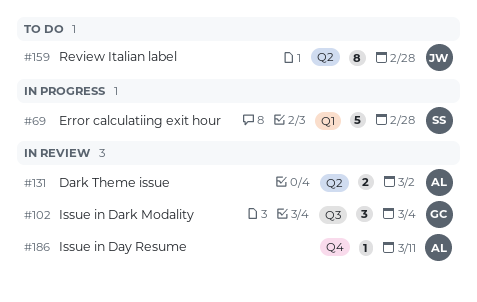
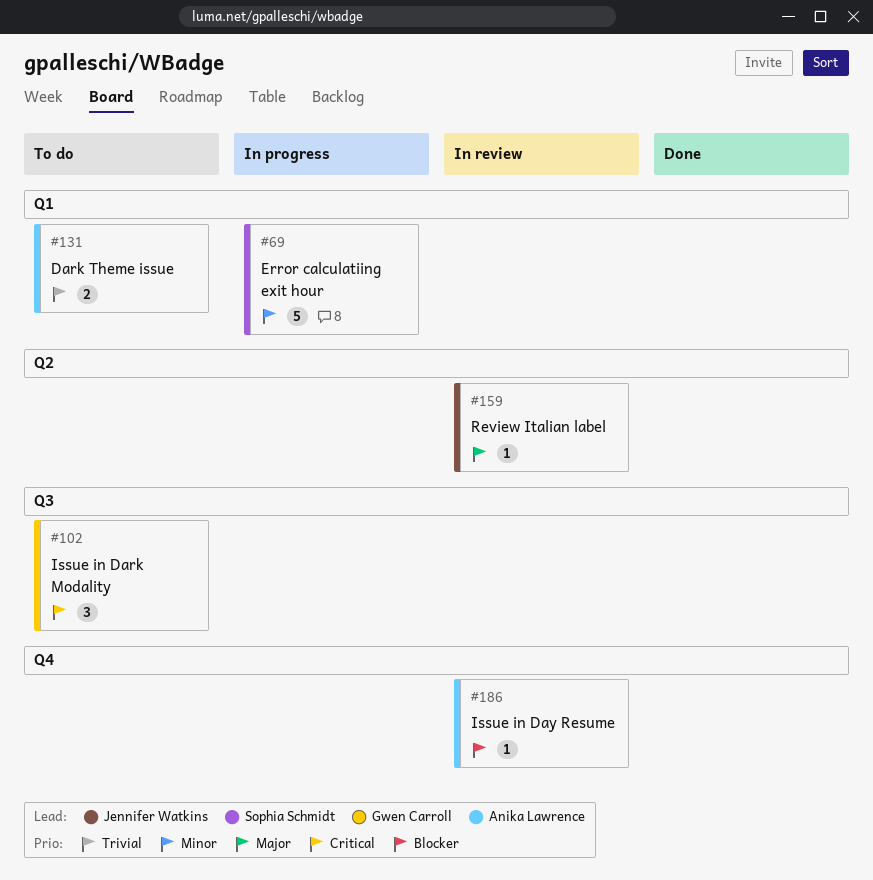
#102, status: In review -> To do
#131, status: In review -> To do
#131, label: Q2 -> Q1
#159, status: To do -> In review
#159, estimate: 8 -> 1

